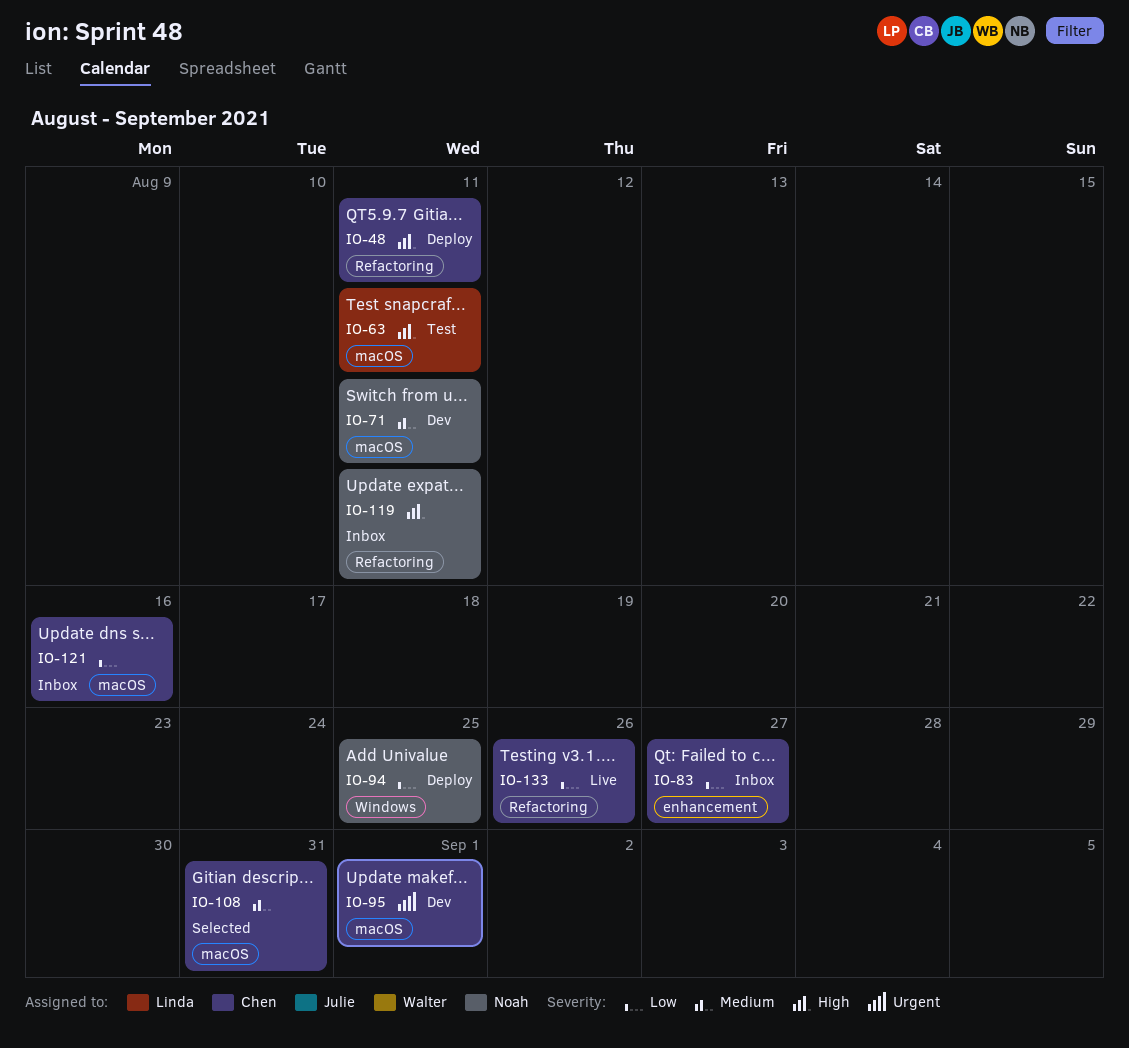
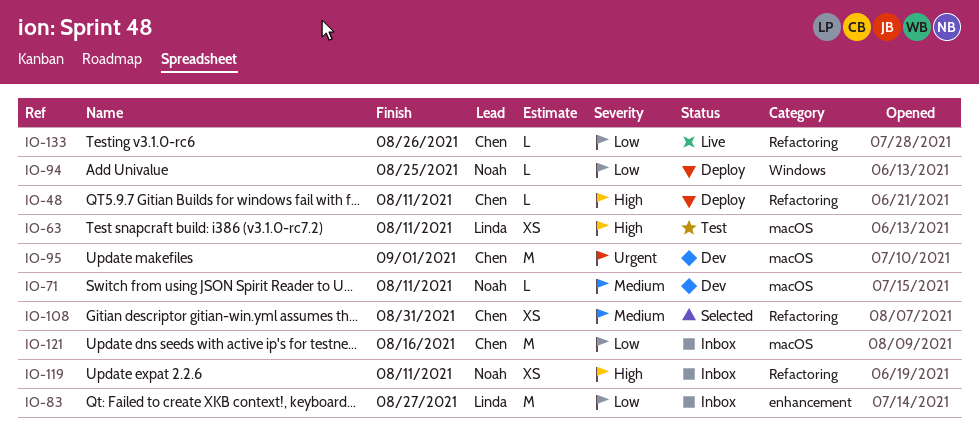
IO-83, owner: Chen -> Linda
IO-108, label: macOS -> Refactoring

